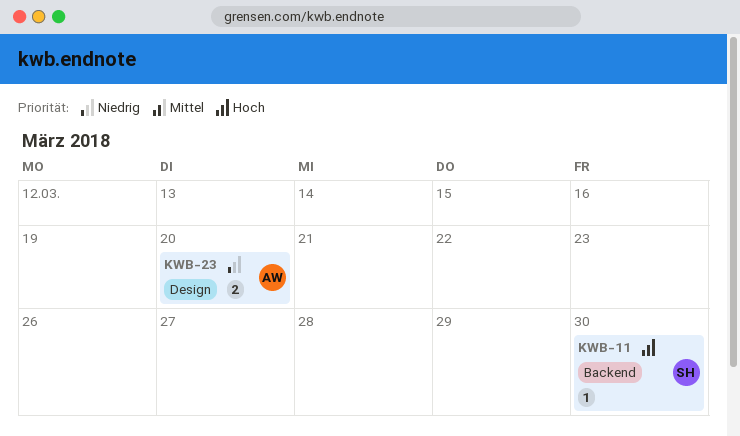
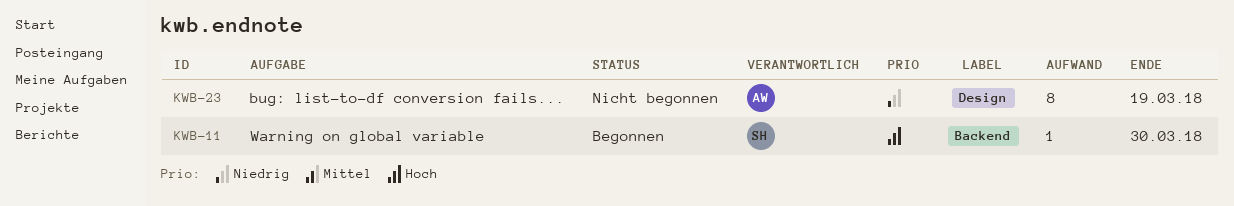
KWB-23, estimate: 2 -> 8
KWB-23, due: Mar 20 -> Mar 19

